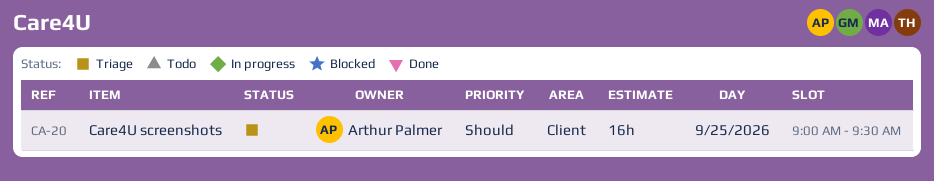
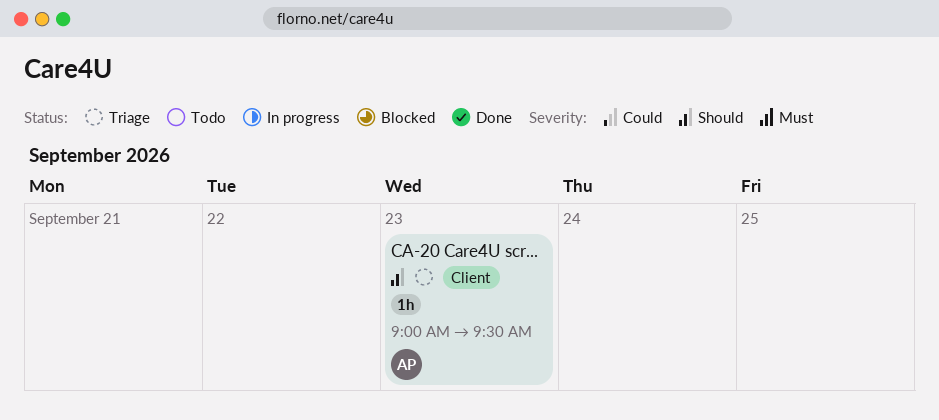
CA-20, estimate: 16h -> 1h
CA-20, day: Sep 25 -> Sep 23

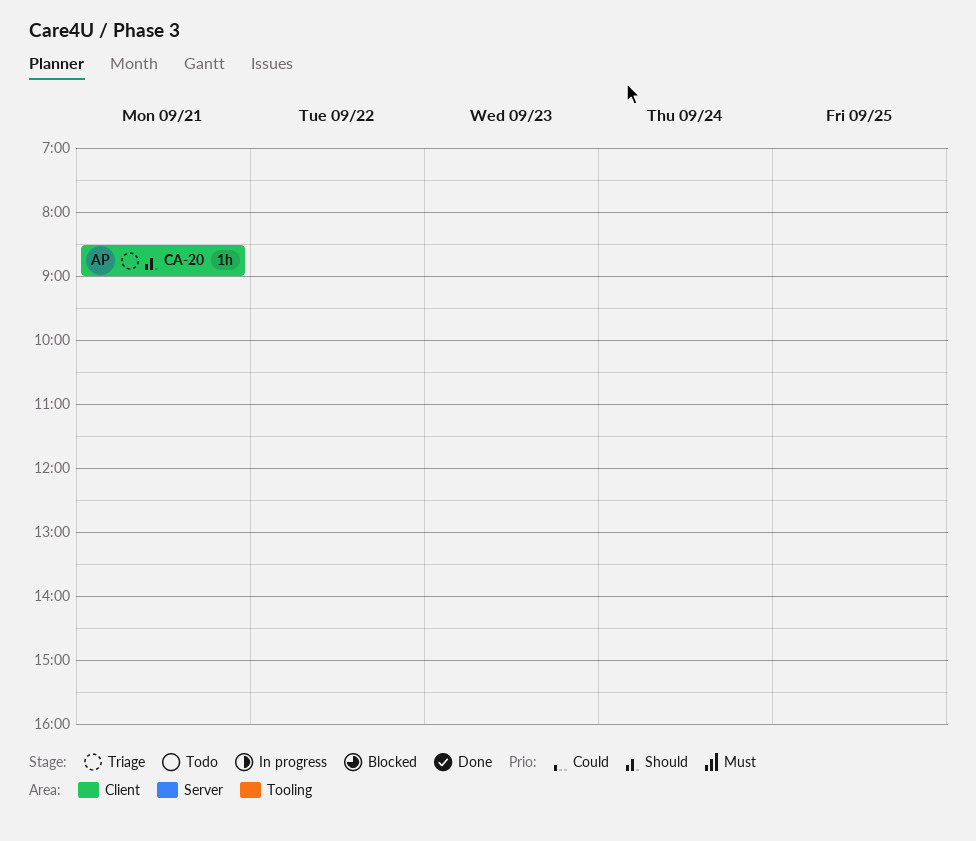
CA-20, day: Sep 23 -> Sep 21
CA-20, begins: 09:00 -> 08:30
CA-20, ends: 09:30 -> 09:00

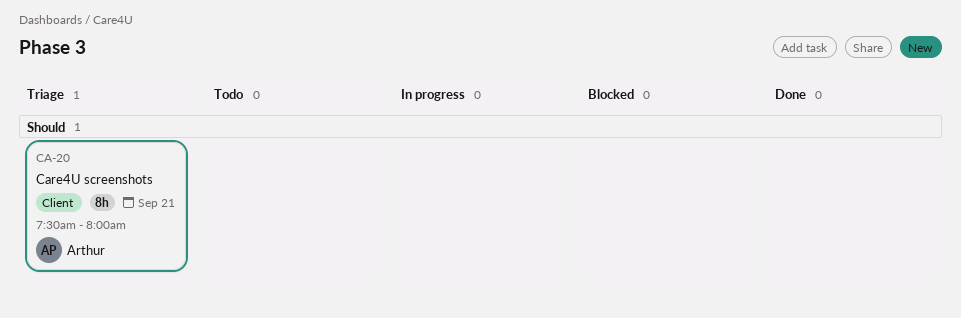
CA-20, estimate: 1h -> 8h
CA-20, begins: 08:30 -> 07:30
CA-20, ends: 09:00 -> 08:00

